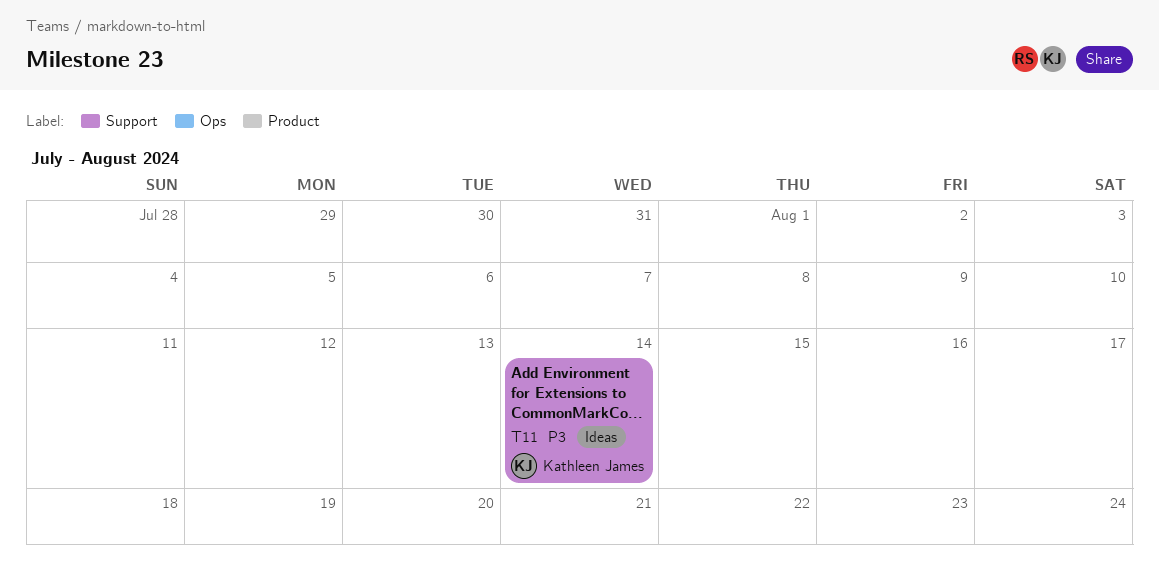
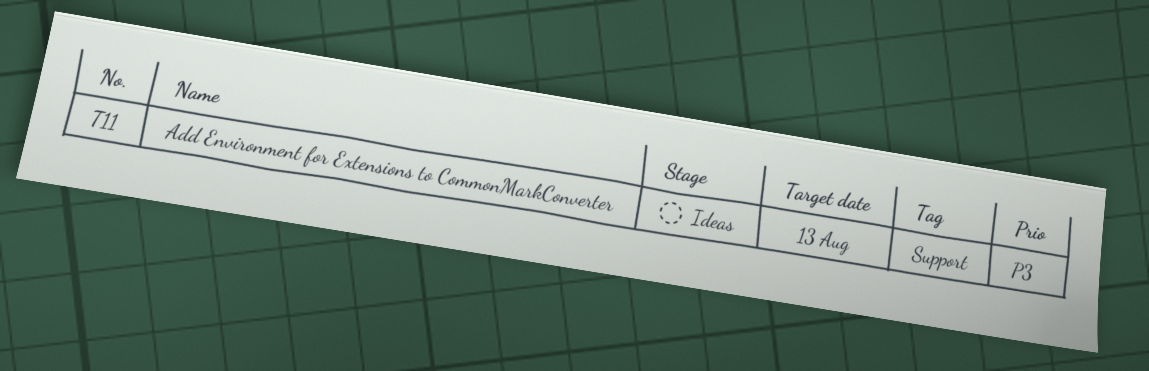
T11, due: Aug 14 -> Aug 13

